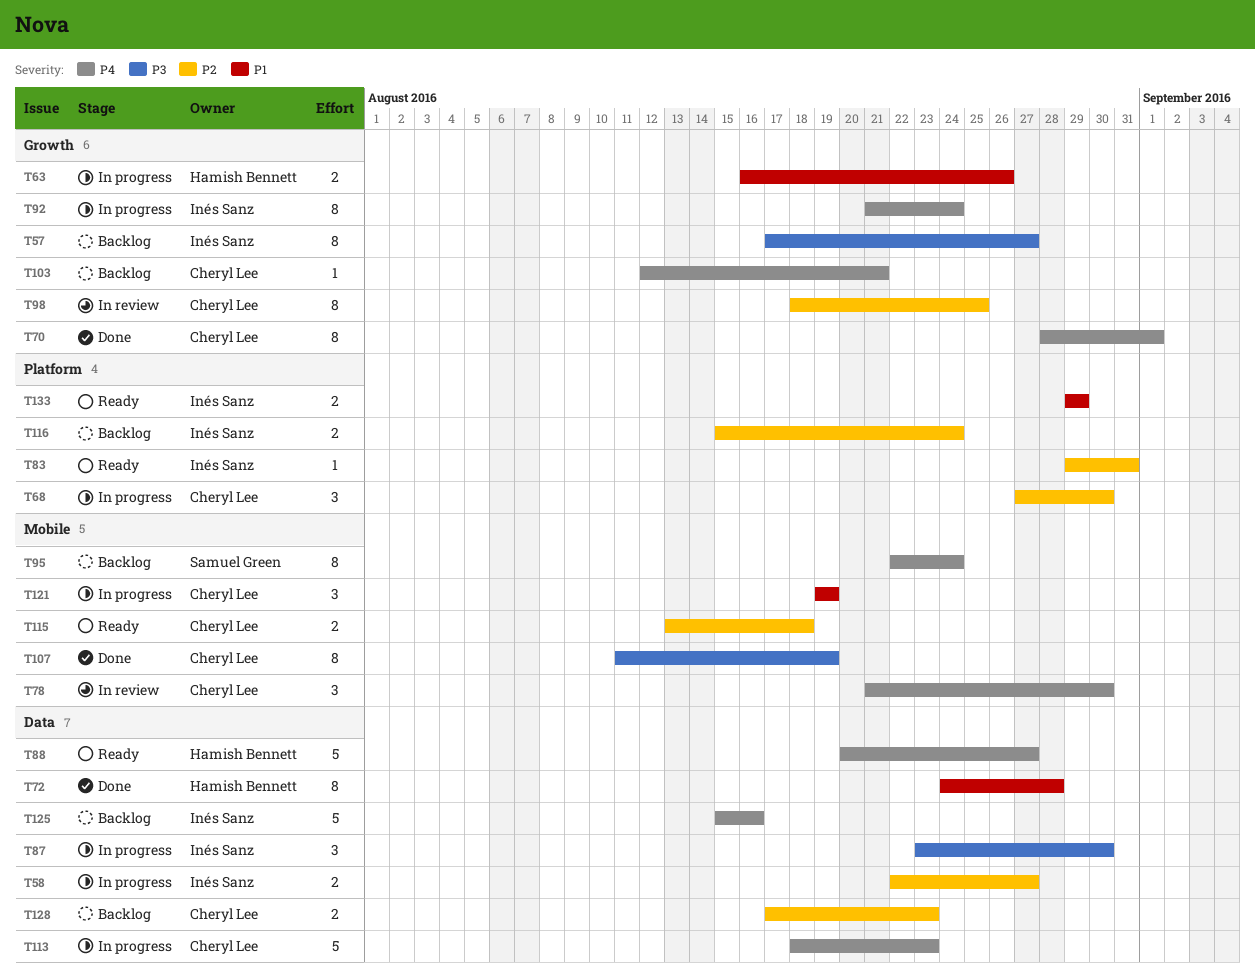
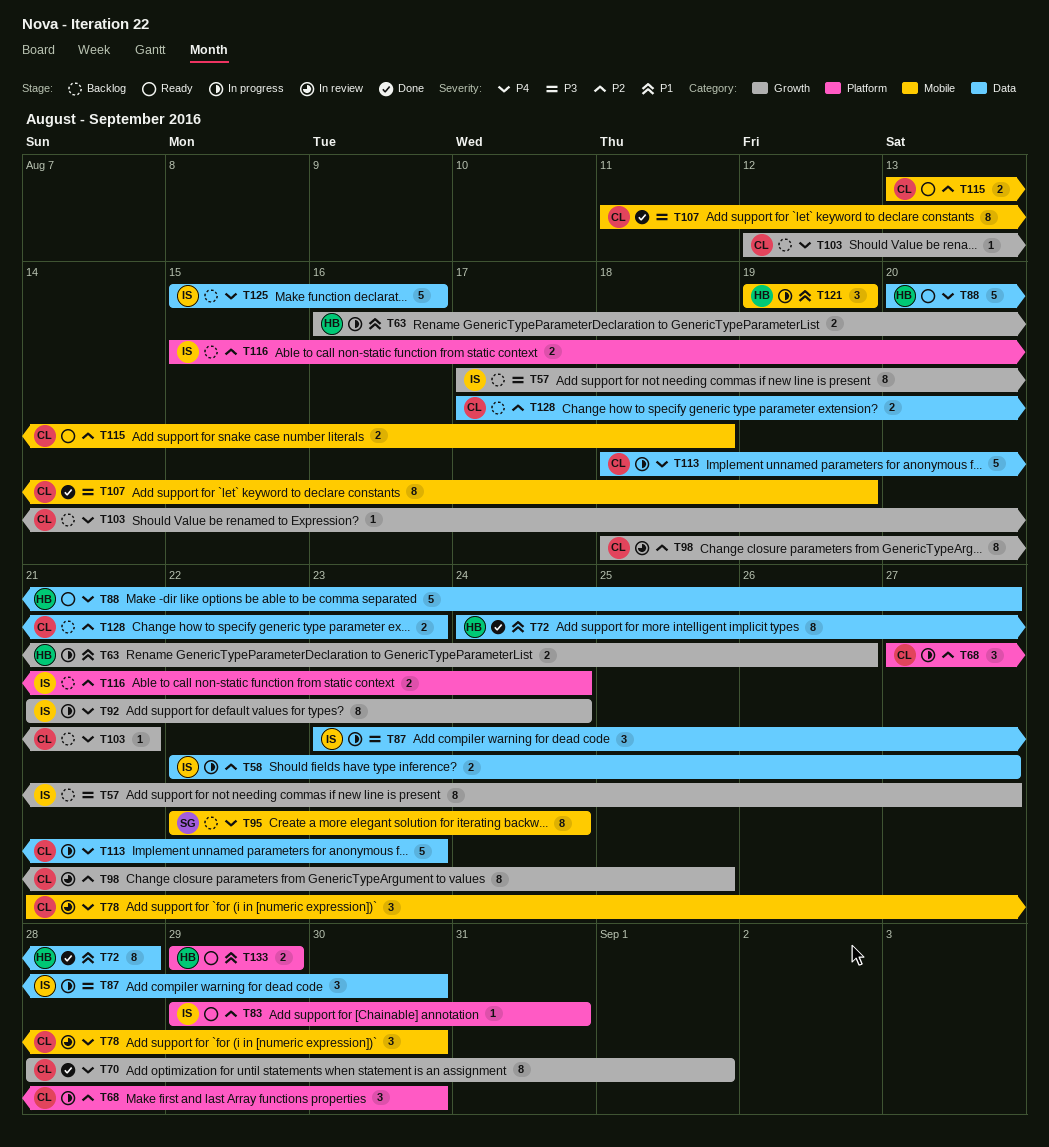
T121, owner: Cheryl Lee -> Hamish Bennett
T133, owner: Inés Sanz -> Hamish Bennett

